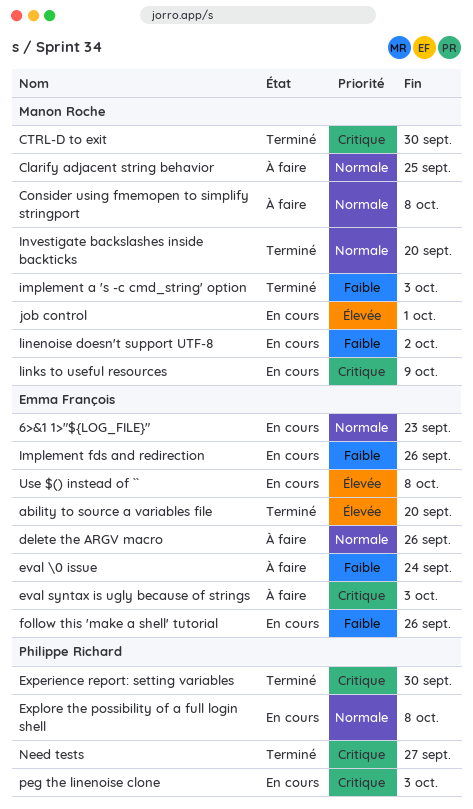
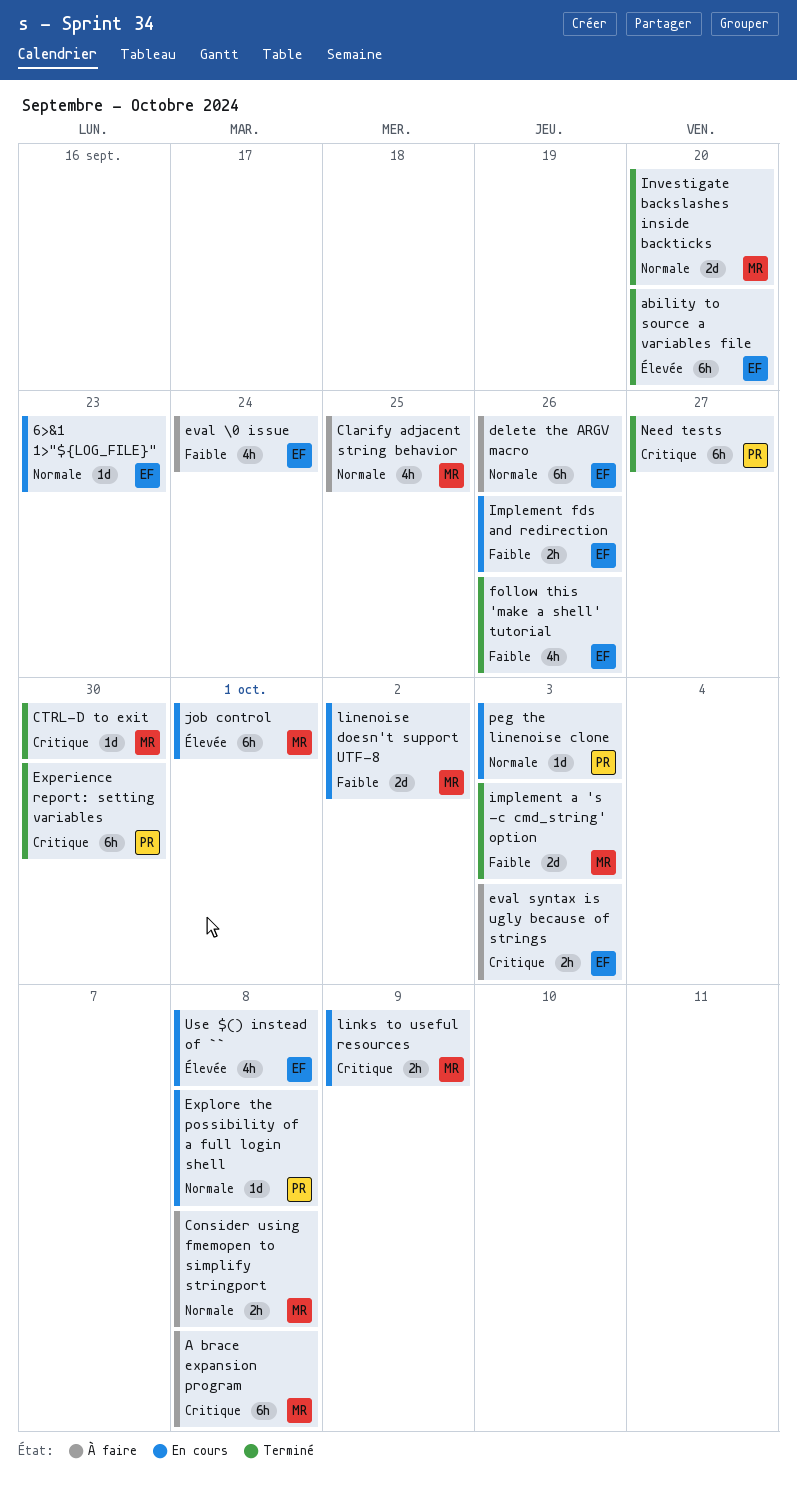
A brace expansion program: none -> present
follow this 'make a shell' tutorial, status: En cours -> Terminé
peg the linenoise clone, priority: Critique -> Normale

